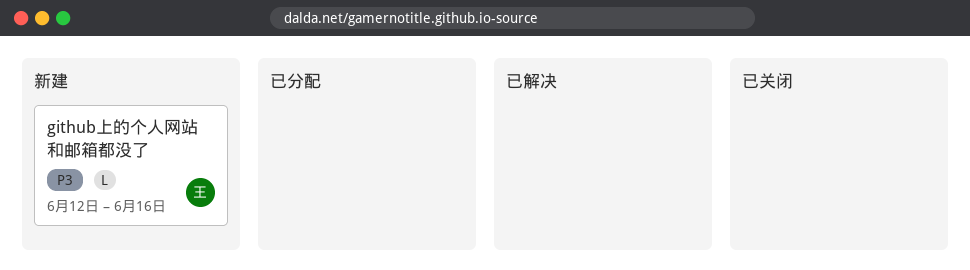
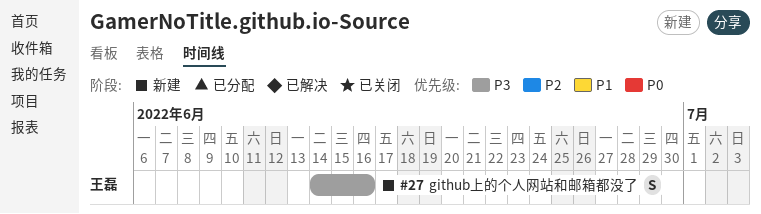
github上的个人网站和邮箱都没了, estimate: L -> S
github上的个人网站和邮箱都没了, start: Jun 12 -> Jun 14

